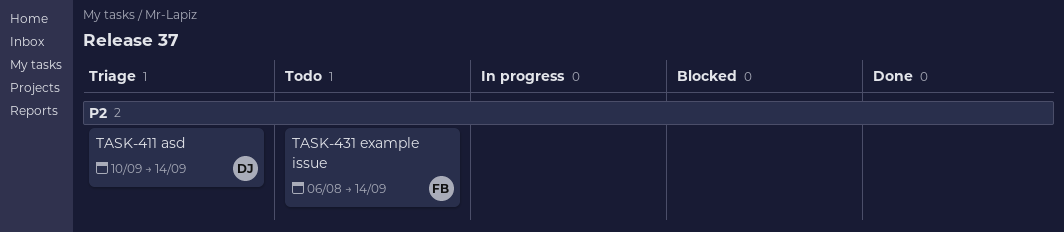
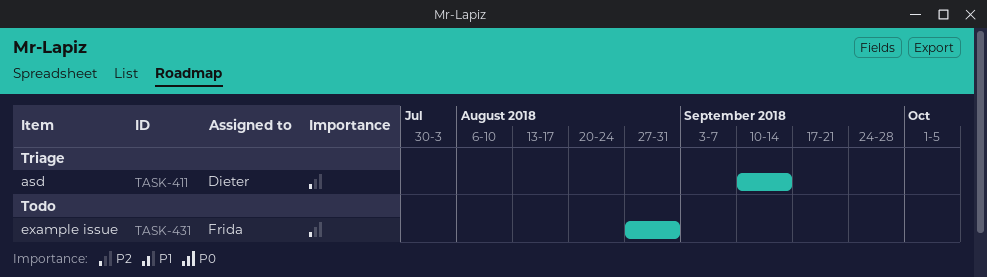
TASK-431, start: Aug 6 -> Aug 27
TASK-431, due: Sep 14 -> Aug 31

